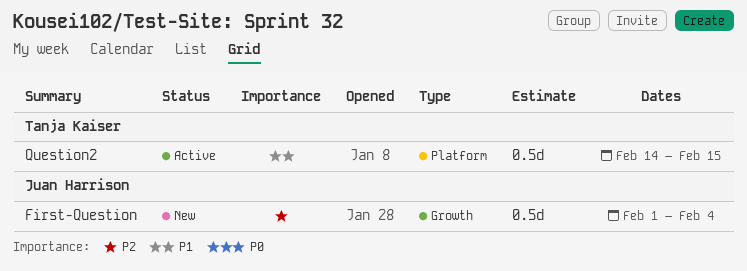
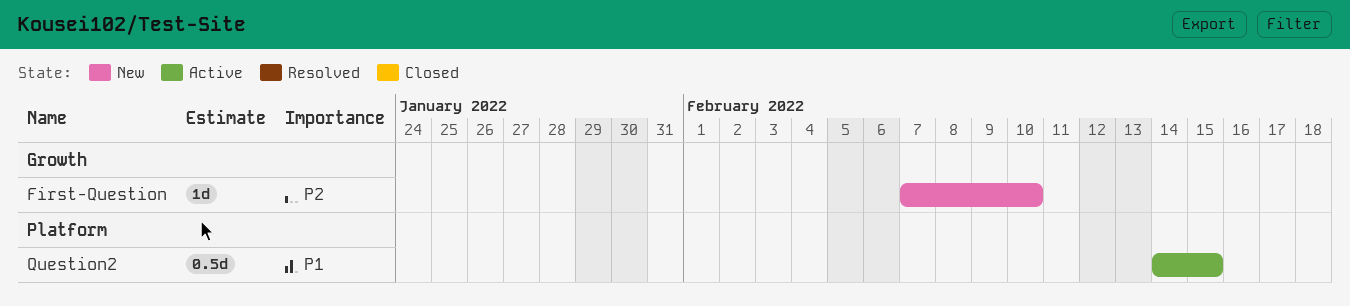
First-Question, estimate: 0.5d -> 1d
First-Question, start: Feb 1 -> Feb 7
First-Question, due: Feb 4 -> Feb 10

